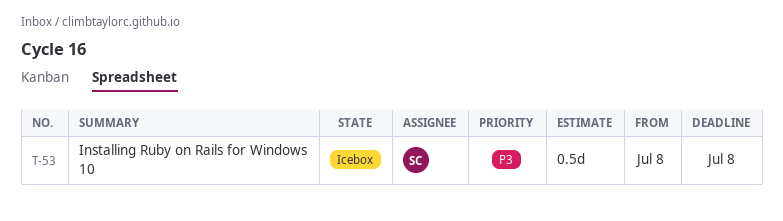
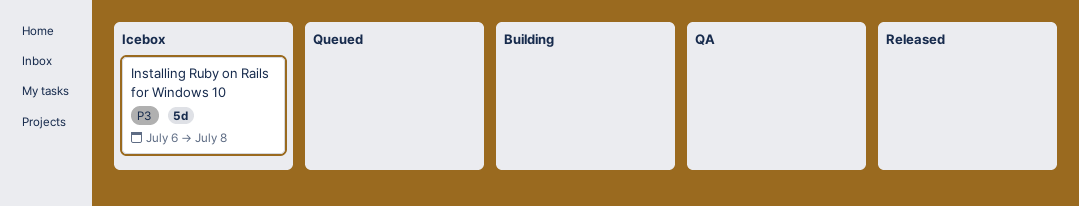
Installing Ruby on Rails for Windows 10, estimate: 0.5d -> 5d
Installing Ruby on Rails for Windows 10, start: Jul 8 -> Jul 6

